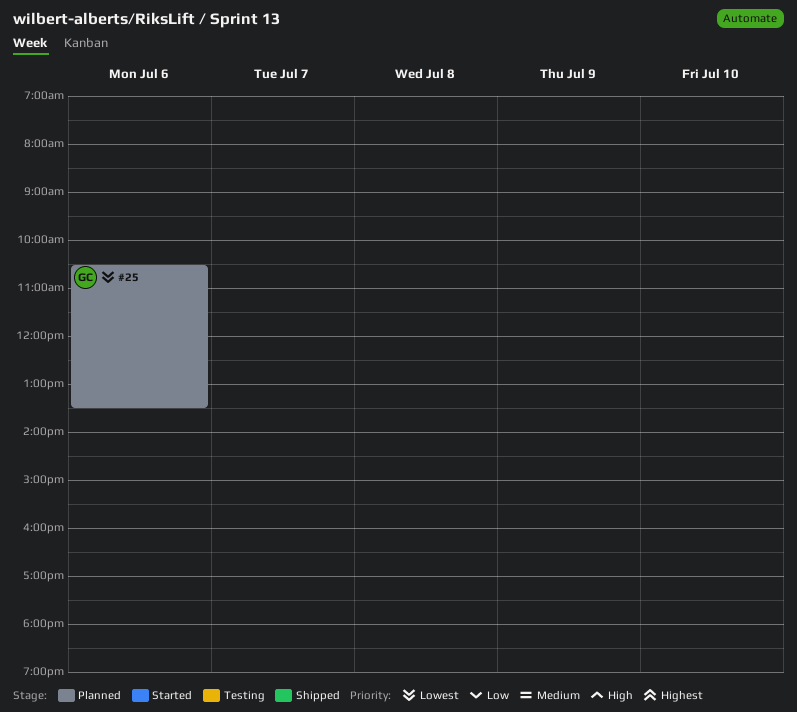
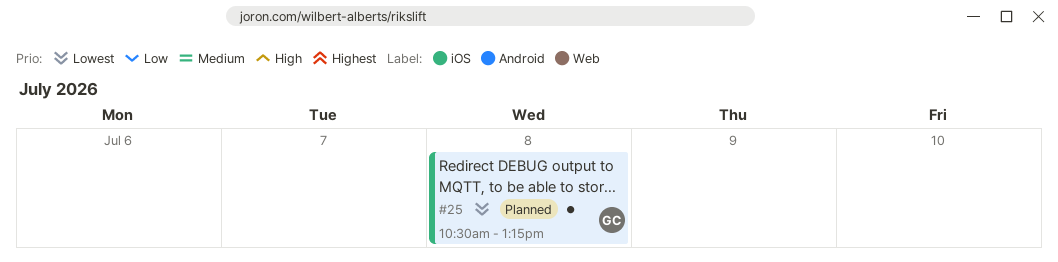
#25, day: Jul 6 -> Jul 8
#25, ends: 13:30 -> 13:15

